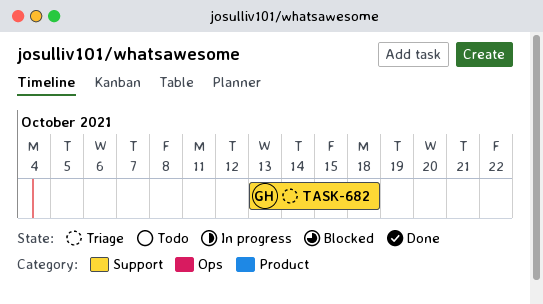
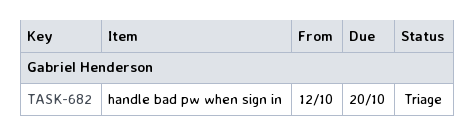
TASK-682, start: Oct 13 -> Oct 12
TASK-682, due: Oct 18 -> Oct 20

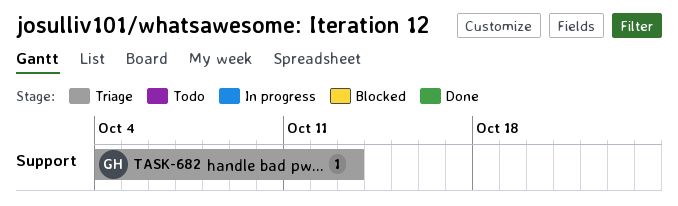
TASK-682, start: Oct 12 -> Oct 4
TASK-682, due: Oct 20 -> Oct 13

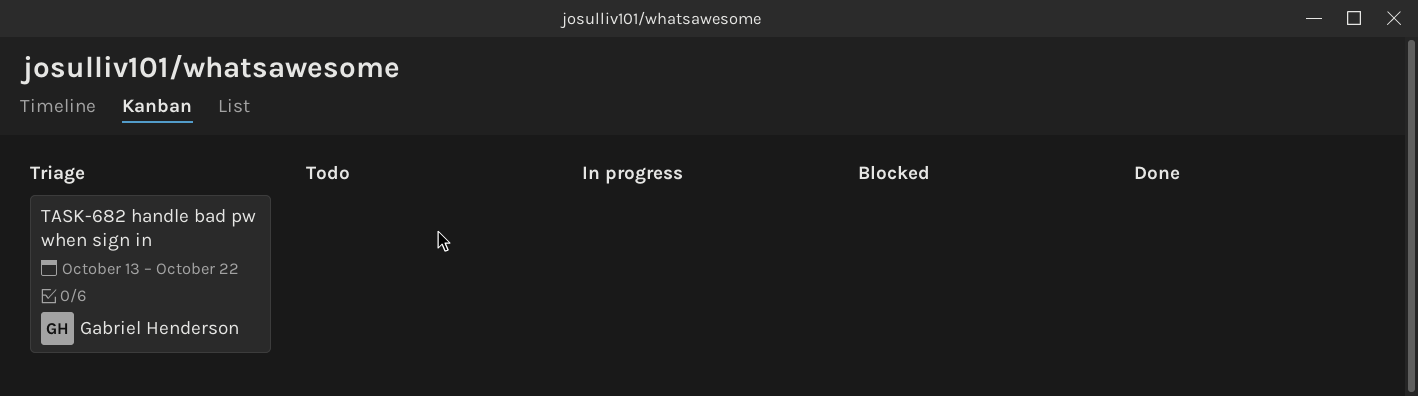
TASK-682, start: Oct 4 -> Oct 13
TASK-682, due: Oct 13 -> Oct 22

